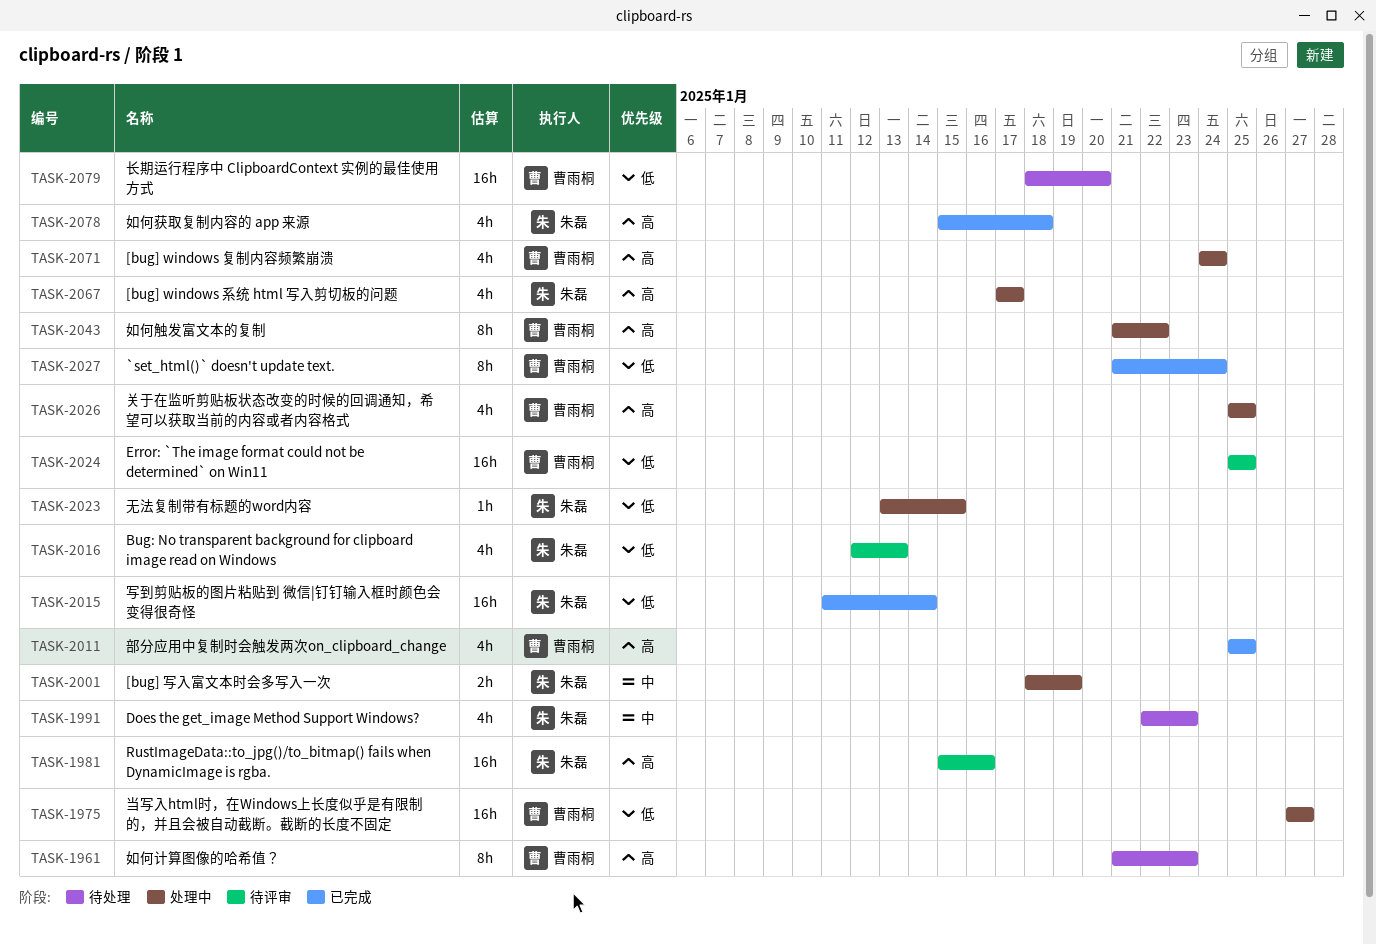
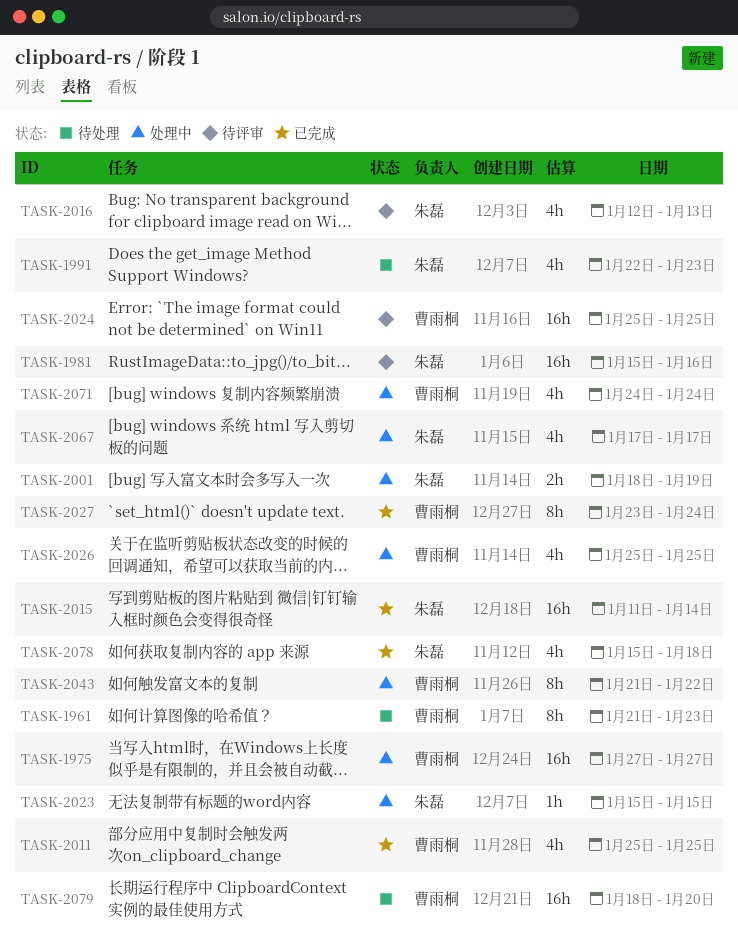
TASK-2023, start: Jan 13 -> Jan 15
TASK-2027, start: Jan 21 -> Jan 23

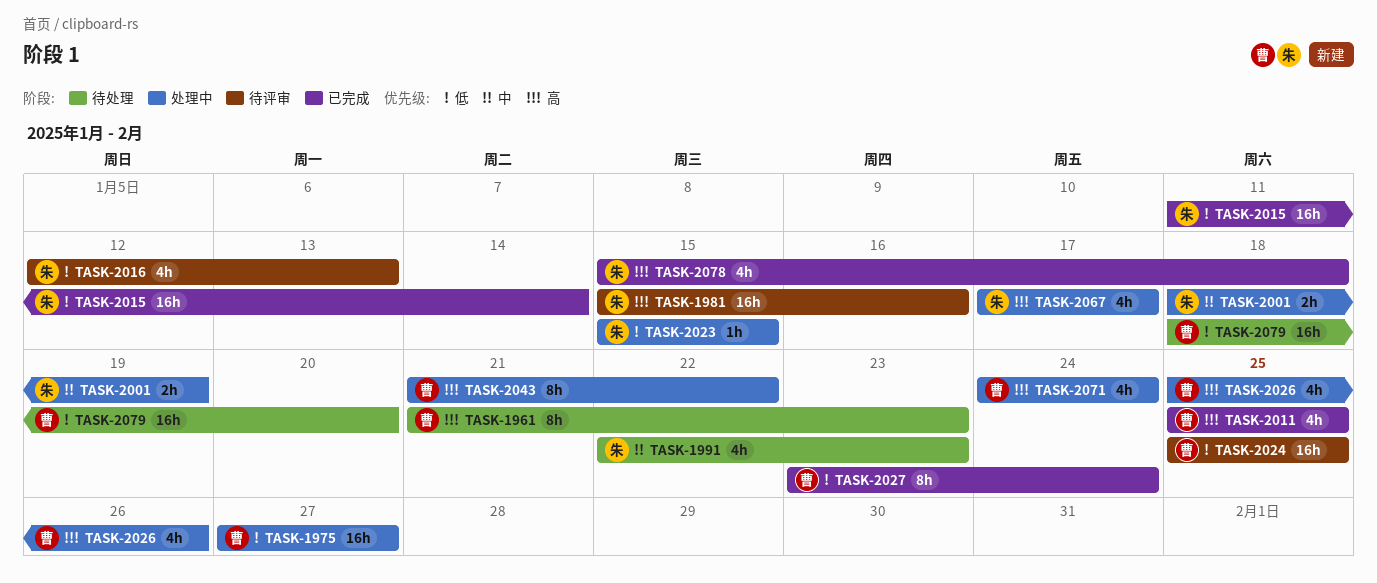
TASK-2026, due: Jan 25 -> Jan 26

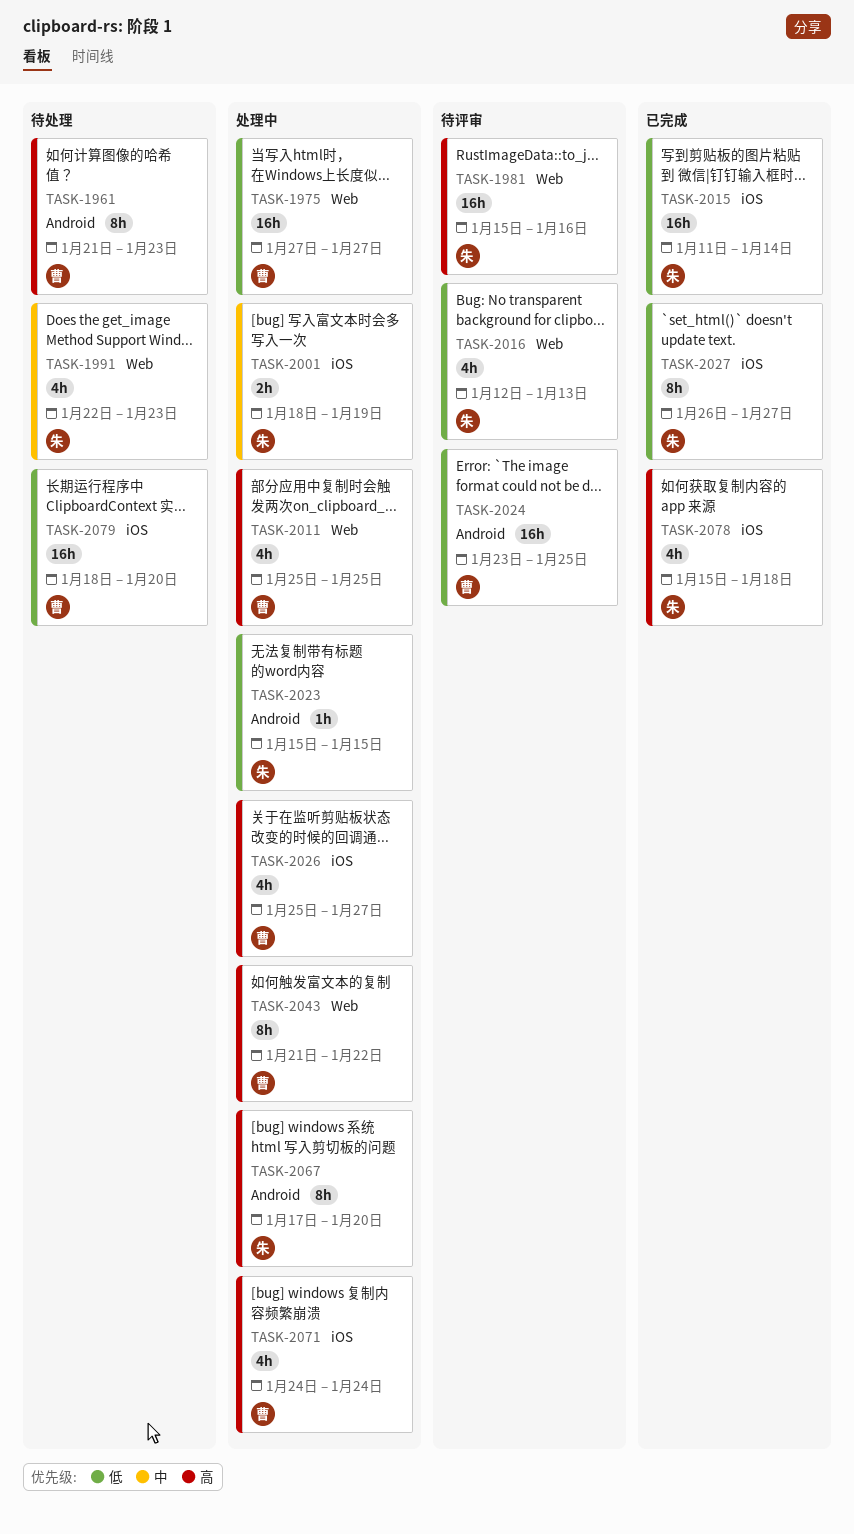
TASK-2011, status: 已完成 -> 处理中
TASK-2024, start: Jan 25 -> Jan 23
TASK-2026, due: Jan 26 -> Jan 27
TASK-2027, owner: 曹 -> 朱
TASK-2027, start: Jan 23 -> Jan 26
TASK-2027, due: Jan 24 -> Jan 27
TASK-2067, estimate: 4h -> 8h
TASK-2067, due: Jan 17 -> Jan 20

